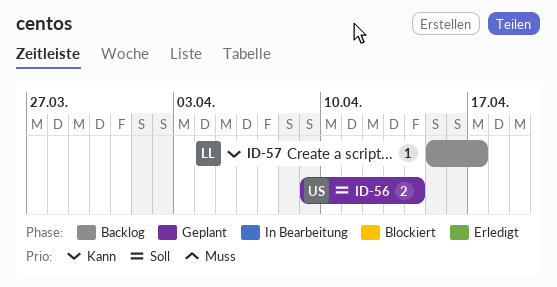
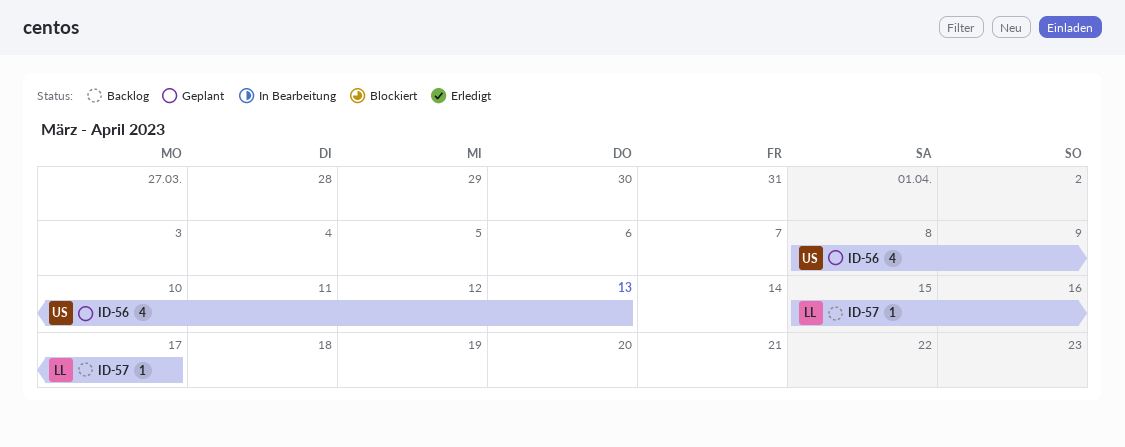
ID-56, estimate: 2 -> 4
ID-56, start: Apr 9 -> Apr 8
ID-56, due: Apr 14 -> Apr 13

